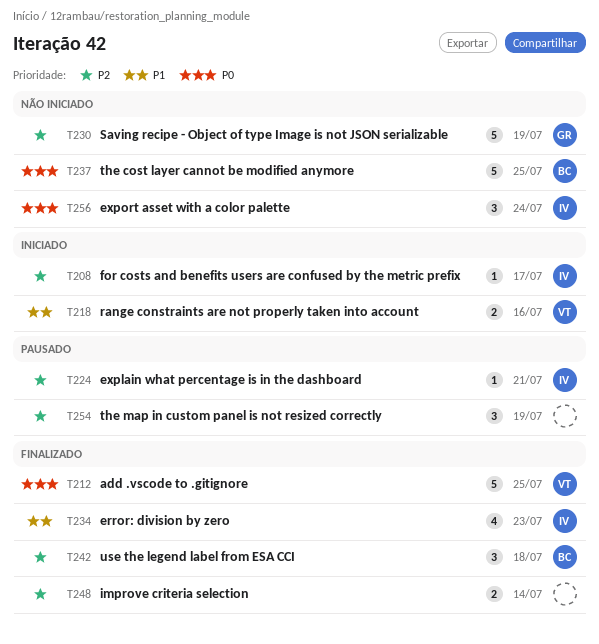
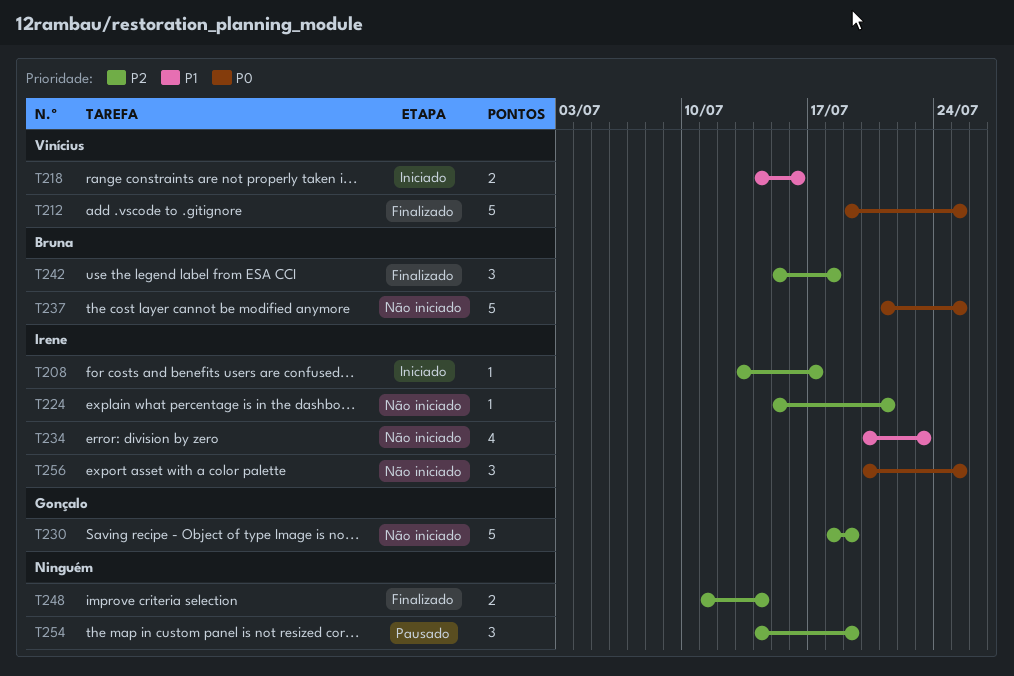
T224, status: Pausado -> Não iniciado
T234, status: Finalizado -> Não iniciado
T256, due: Jul 24 -> Jul 25

